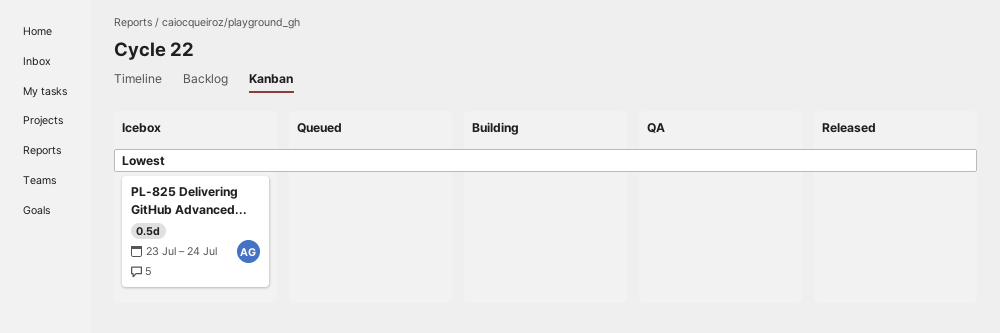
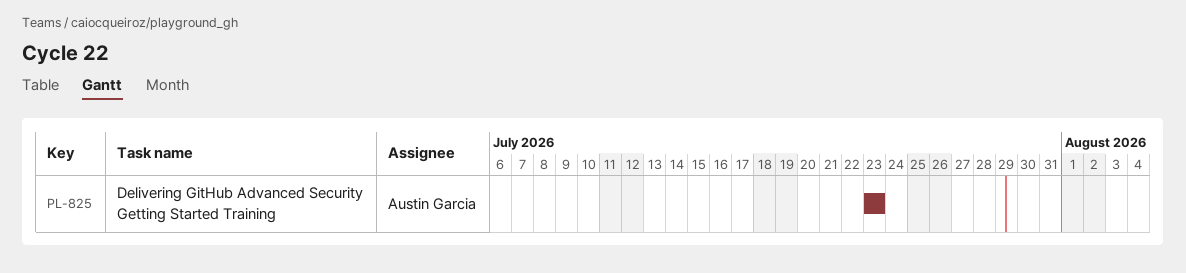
PL-825, due: Jul 24 -> Jul 23

